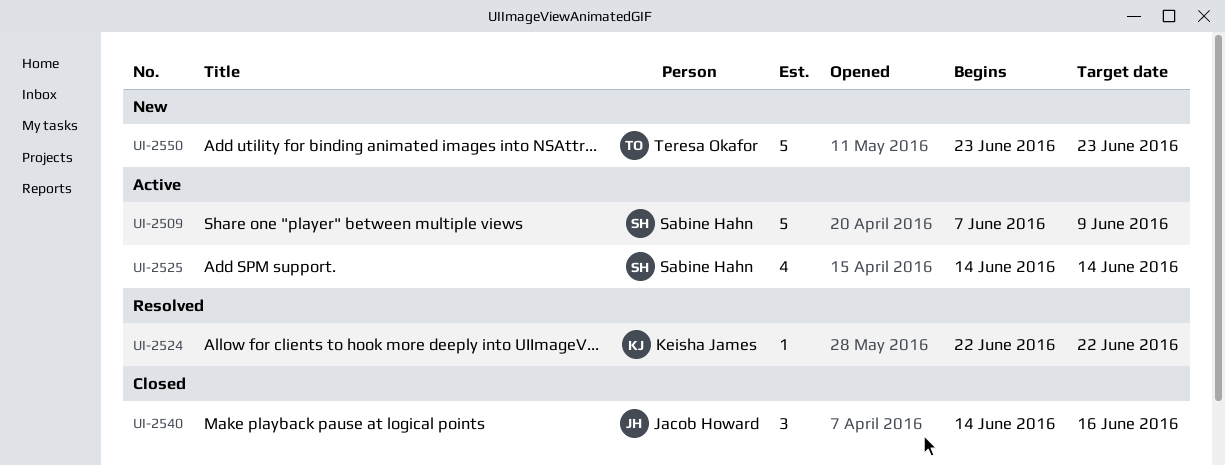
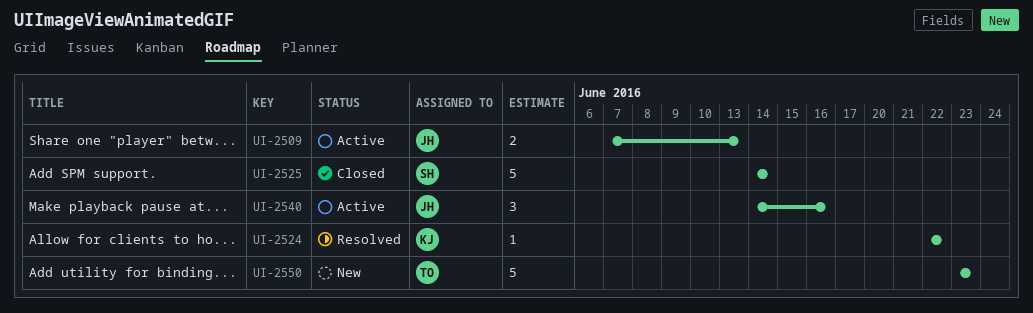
UI-2509, owner: Sabine Hahn -> Jacob Howard
UI-2509, estimate: 5 -> 2
UI-2509, due: Jun 9 -> Jun 13
UI-2525, status: Active -> Closed
UI-2525, estimate: 4 -> 5
UI-2540, status: Closed -> Active

